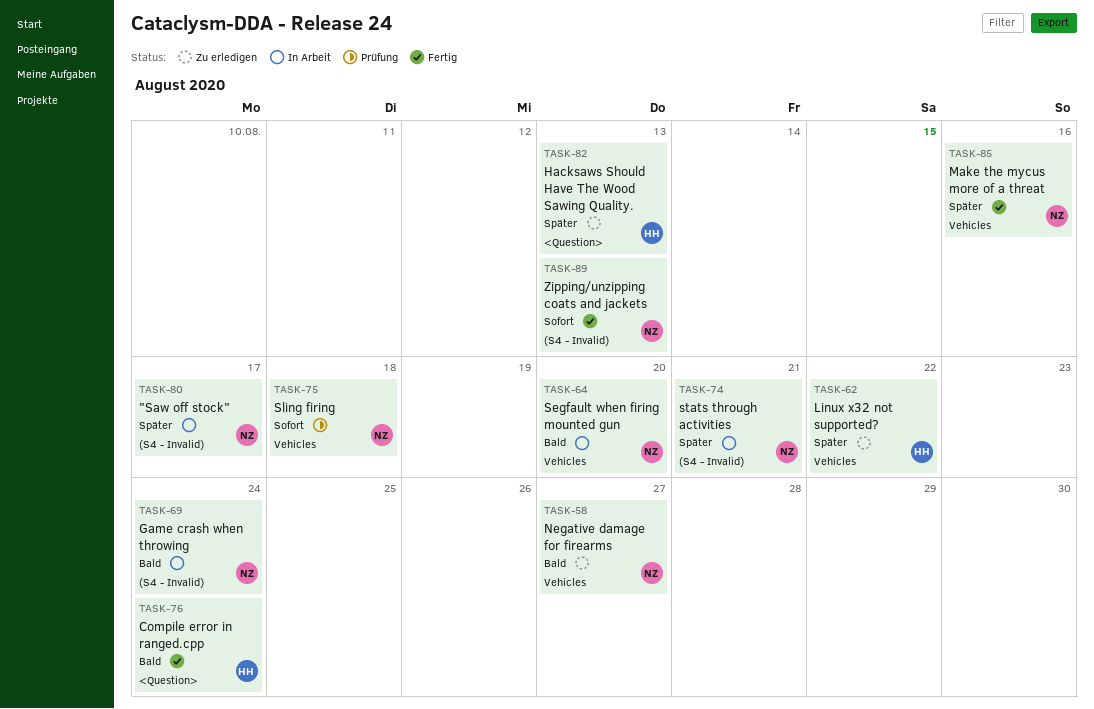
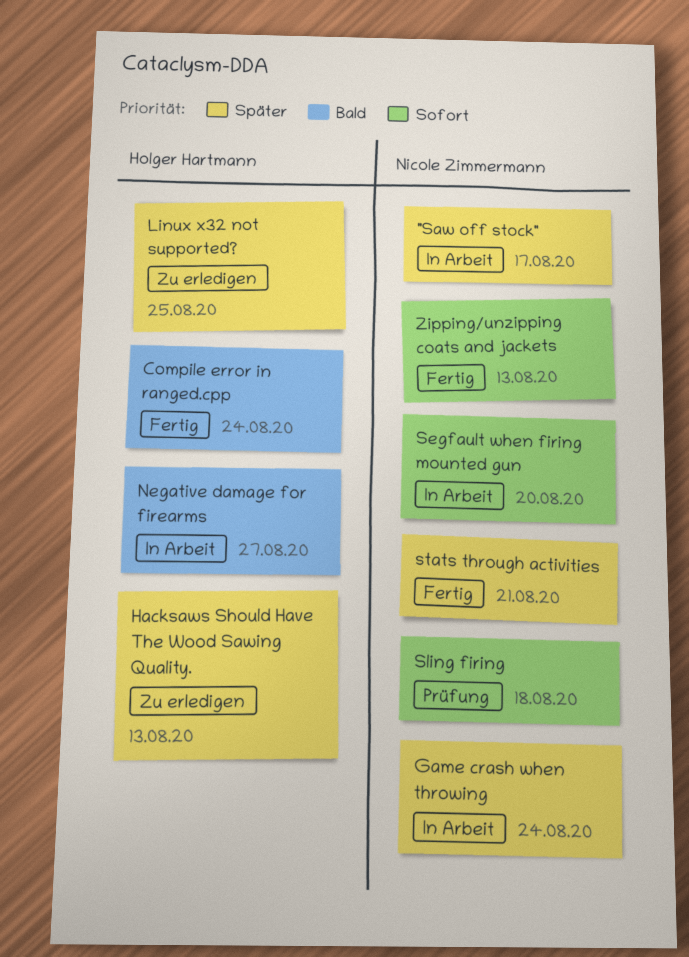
Game crash when throwing, priority: Bald -> Später
Linux x32 not supported?, due: Aug 22 -> Aug 25
Make the mycus more of a threat: present -> none
Negative damage for firearms, status: Zu erledigen -> In Arbeit
Negative damage for firearms, owner: Nicole Zimmermann -> Holger Hartmann
Segfault when firing mounted gun, priority: Bald -> Sofort
stats through activities, status: In Arbeit -> Fertig

